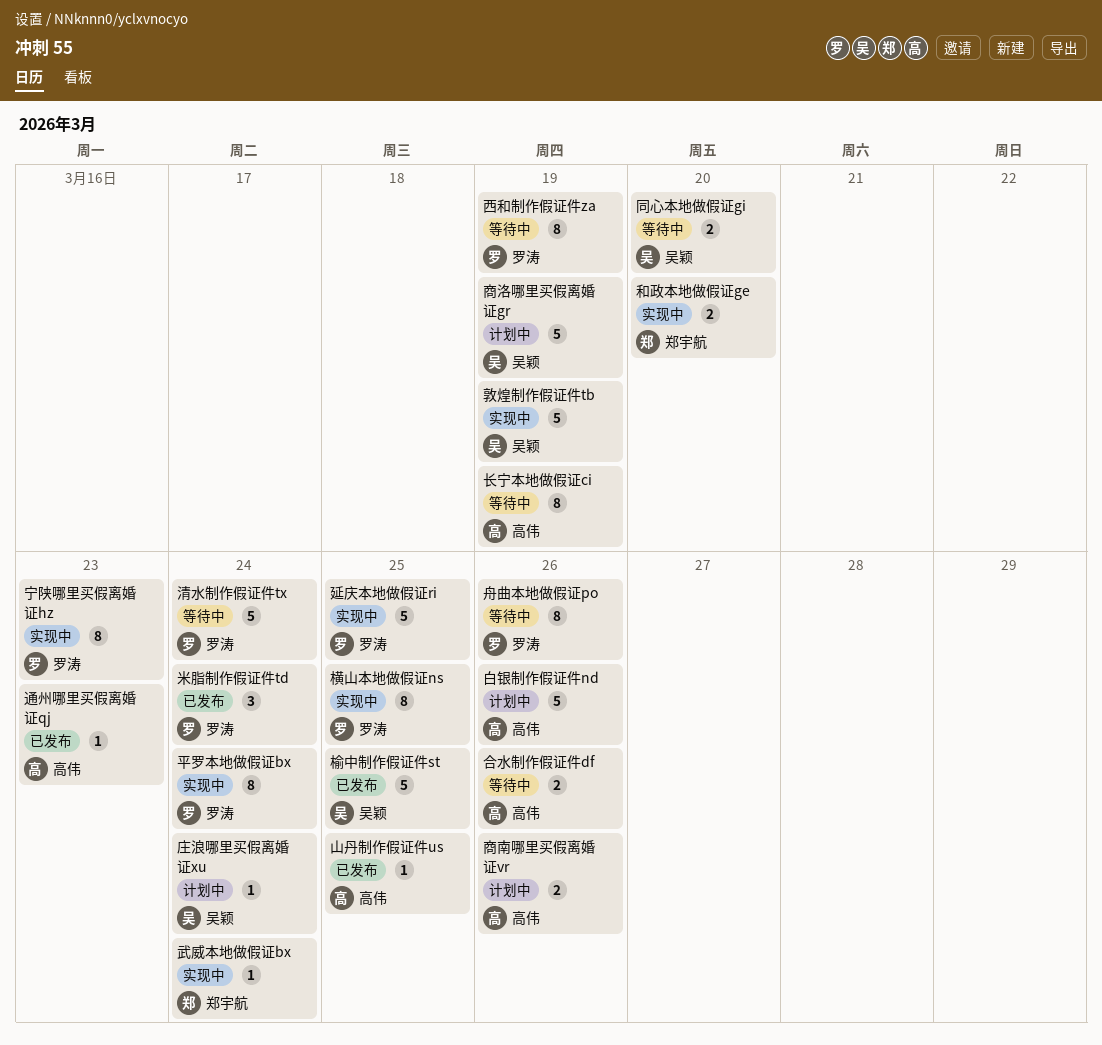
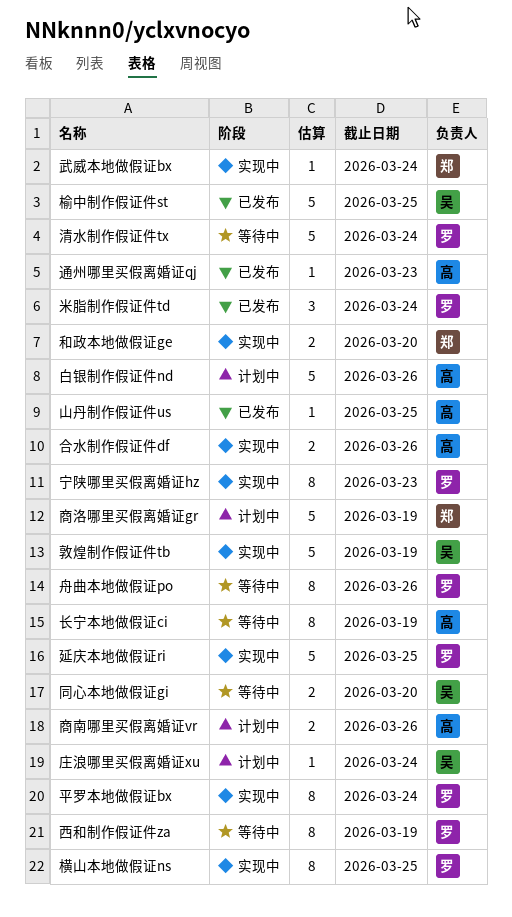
合水制作假证件df, status: 等待中 -> 实现中
商洛哪里买假离婚证gr, owner: 吴颖 -> 郑宇航

